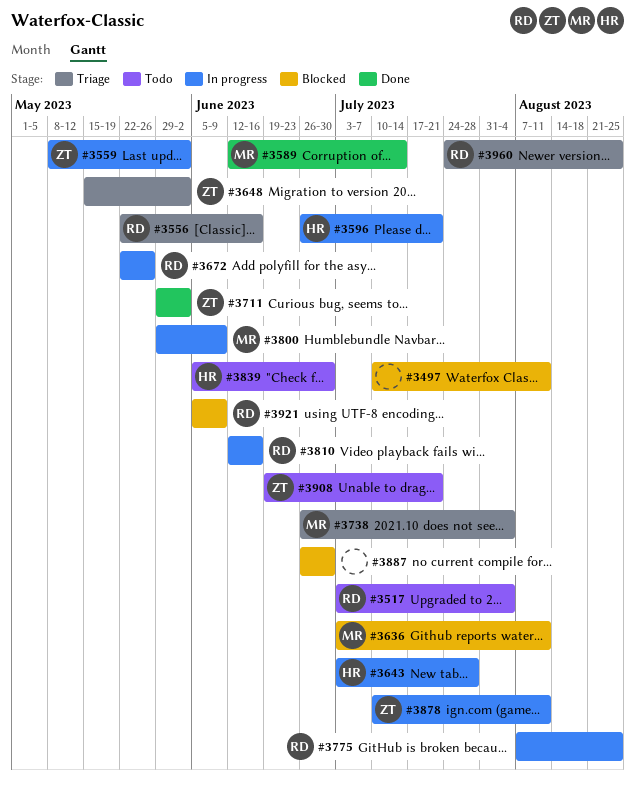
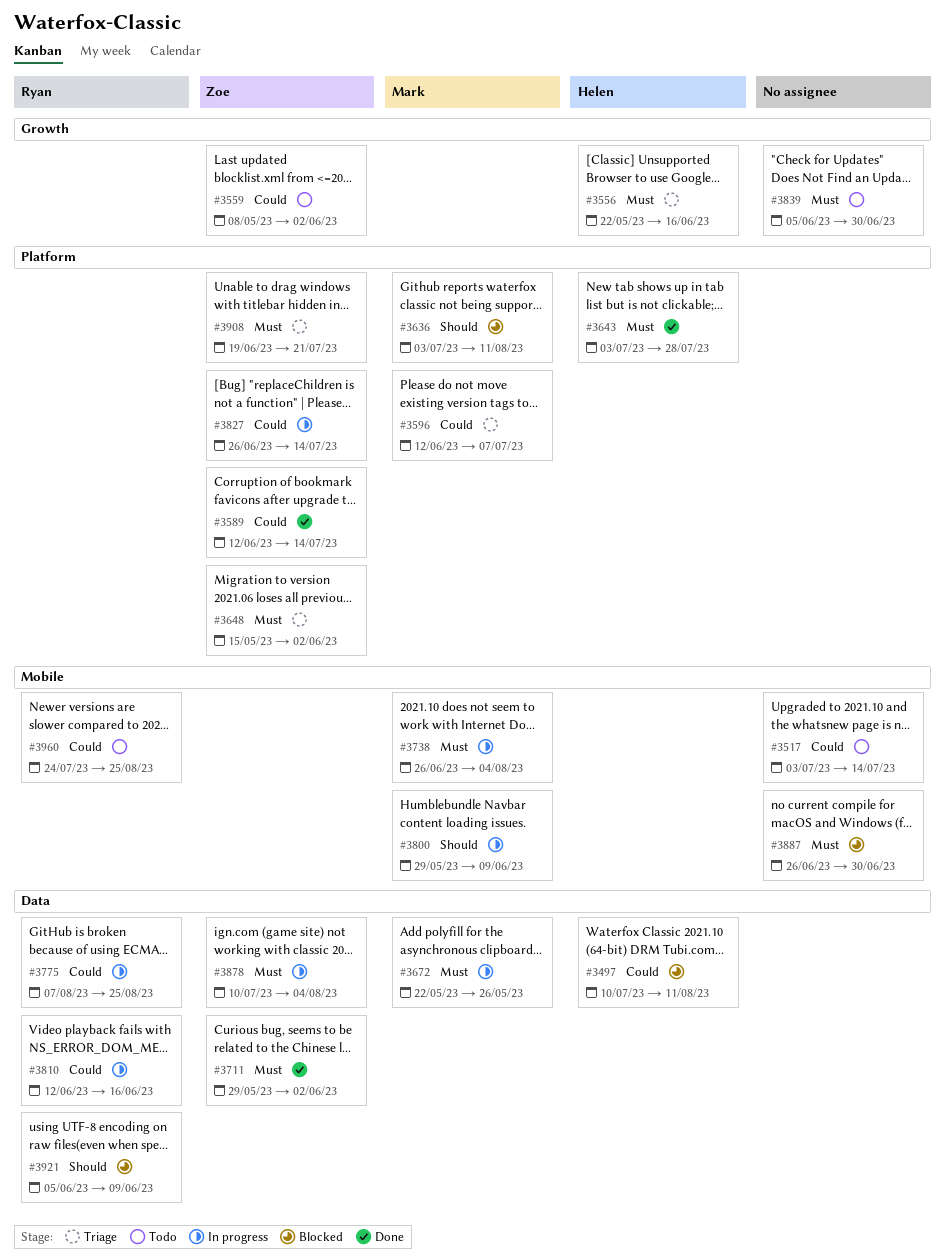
#3497, owner: none -> Helen
#3517, owner: Ryan -> none
#3517, due: Aug 4 -> Jul 14
#3556, owner: Ryan -> Helen
#3559, status: In progress -> Todo
#3589, owner: Mark -> Zoe
#3596, status: In progress -> Triage
#3596, owner: Helen -> Mark
#3596, start: Jun 26 -> Jun 12
#3596, due: Jul 21 -> Jul 7
#3643, status: In progress -> Done
#3672, owner: Ryan -> Mark
#3738, status: Triage -> In progress
#3827: none -> present
#3839, owner: Helen -> none
#3878, due: Aug 11 -> Aug 4
#3908, status: Todo -> Triage
#3960, status: Triage -> Todo

